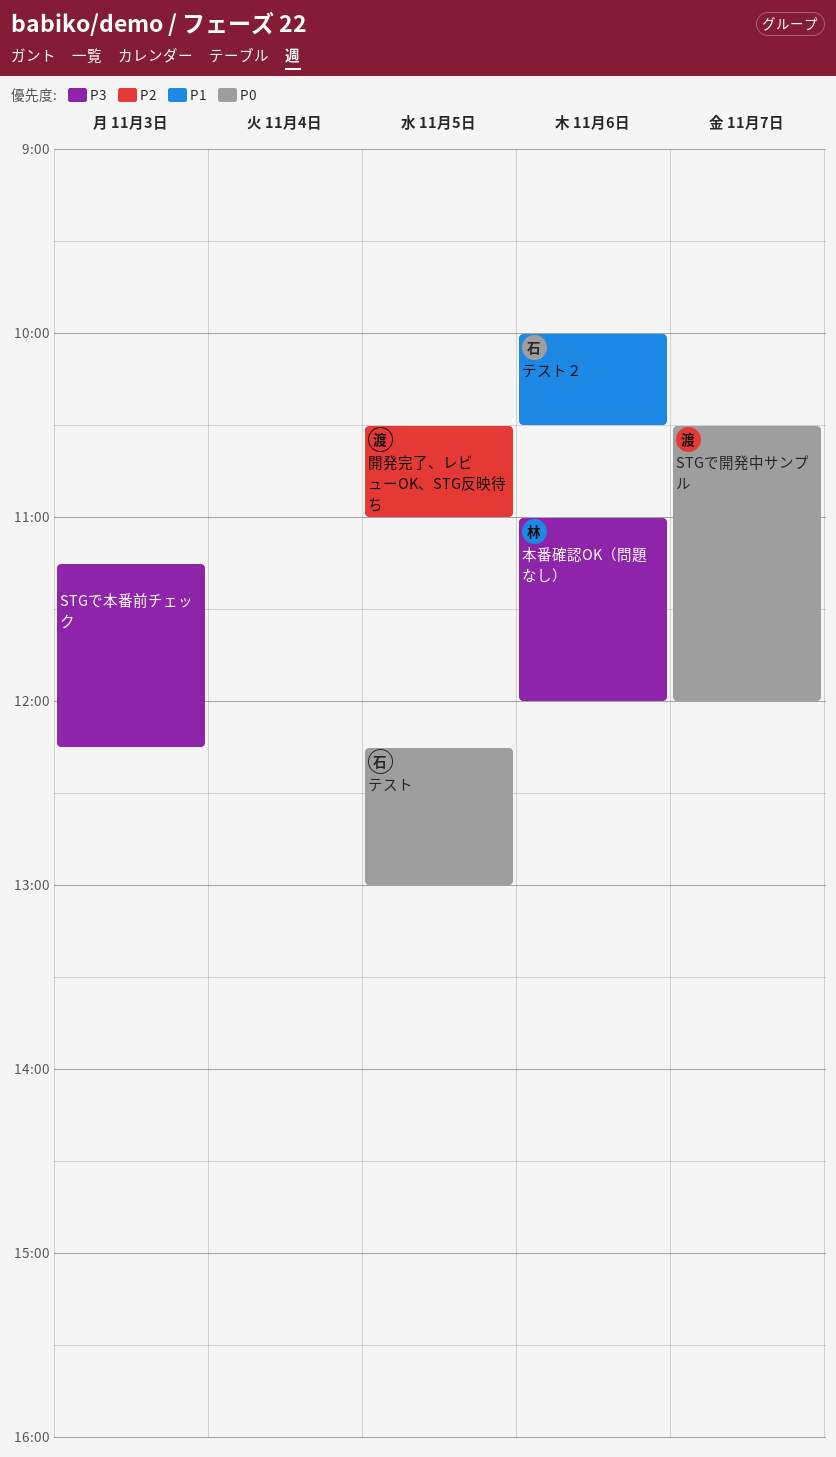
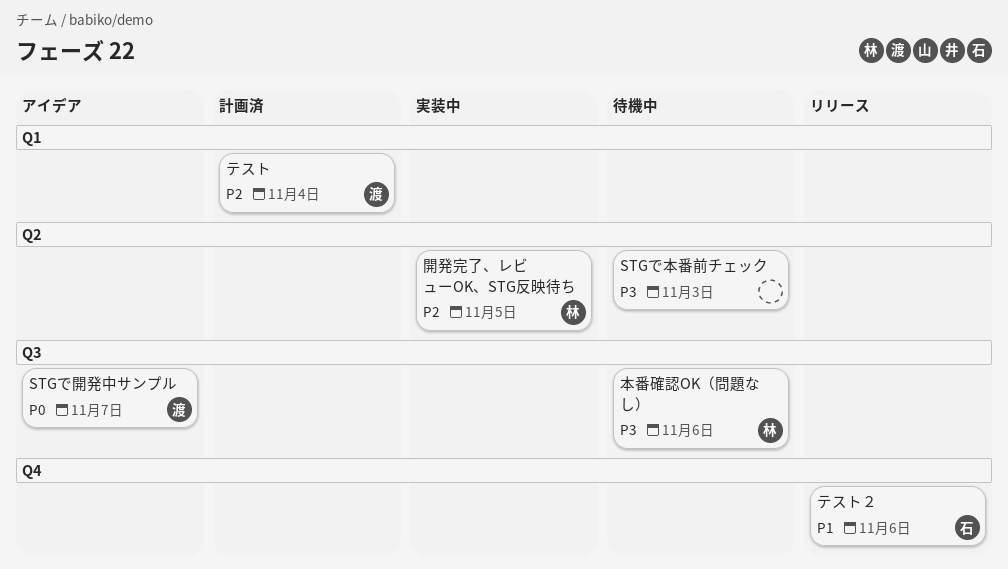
テスト, owner: 石 -> 渡
テスト, priority: P0 -> P2
テスト, day: Nov 5 -> Nov 4
開発完了、レビューOK、STG反映待ち, owner: 渡 -> 林

